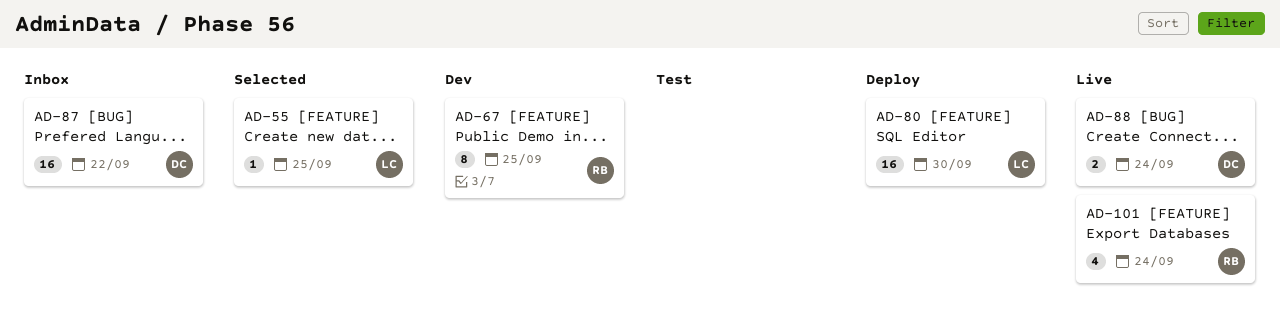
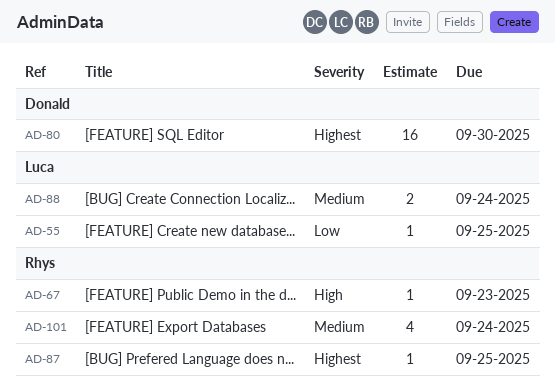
AD-67, estimate: 8 -> 1
AD-67, due: Sep 25 -> Sep 23
AD-80, owner: Luca -> Donald
AD-87, owner: Donald -> Rhys
AD-87, estimate: 16 -> 1
AD-87, due: Sep 22 -> Sep 25
AD-88, owner: Donald -> Luca

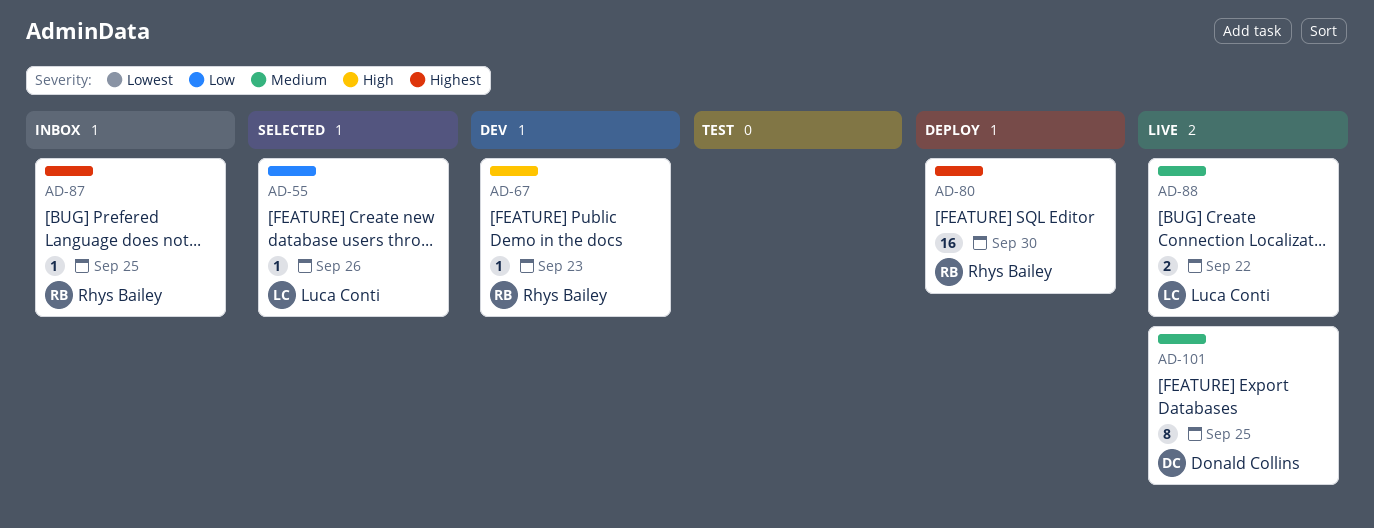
AD-55, due: Sep 25 -> Sep 26
AD-80, owner: Donald Collins -> Rhys Bailey
AD-88, due: Sep 24 -> Sep 22
AD-101, owner: Rhys Bailey -> Donald Collins
AD-101, estimate: 4 -> 8
AD-101, due: Sep 24 -> Sep 25

